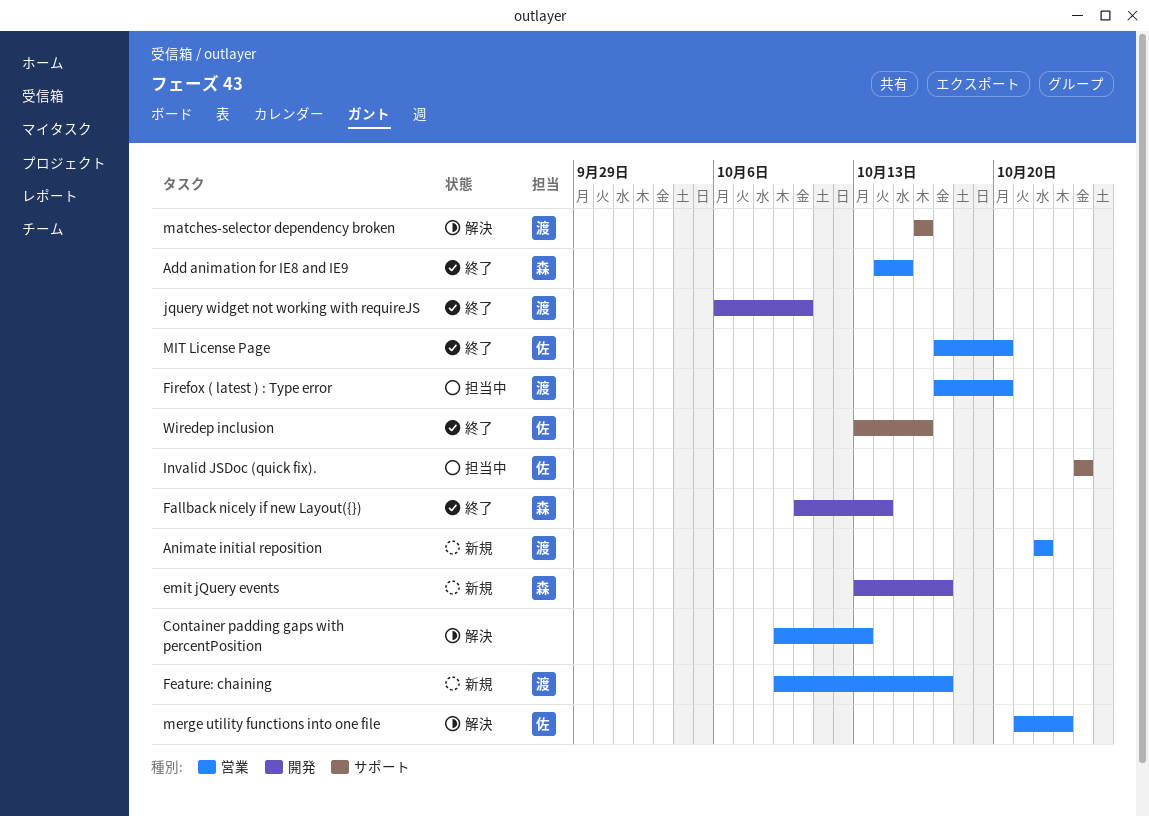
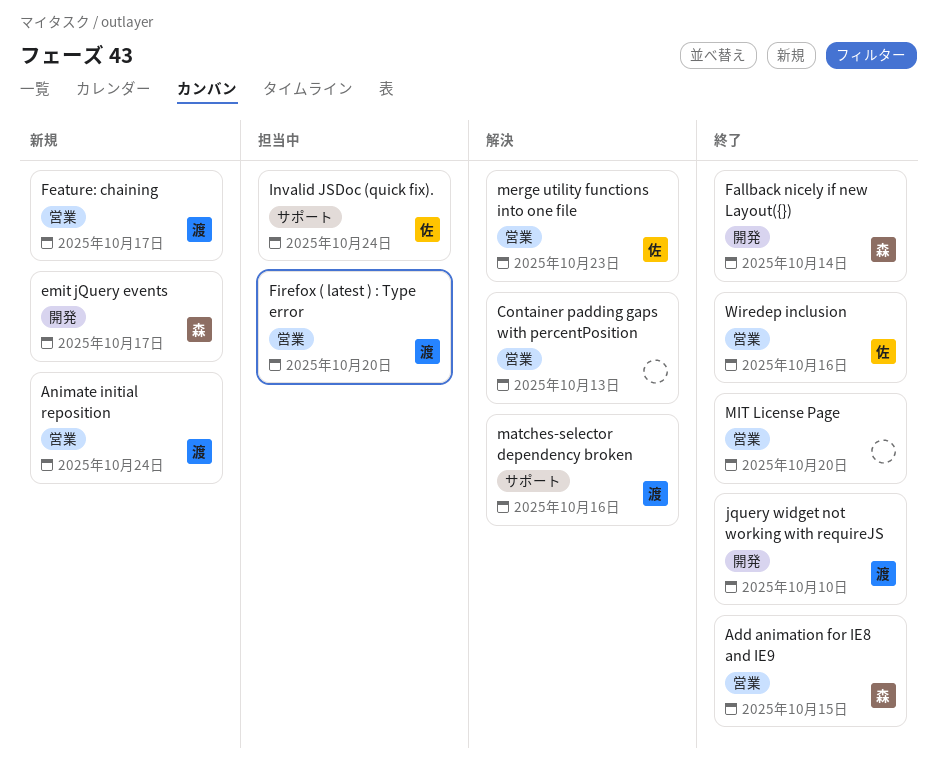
Animate initial reposition, due: Oct 22 -> Oct 24
MIT License Page, owner: 佐 -> none
Wiredep inclusion, label: サポート -> 営業

